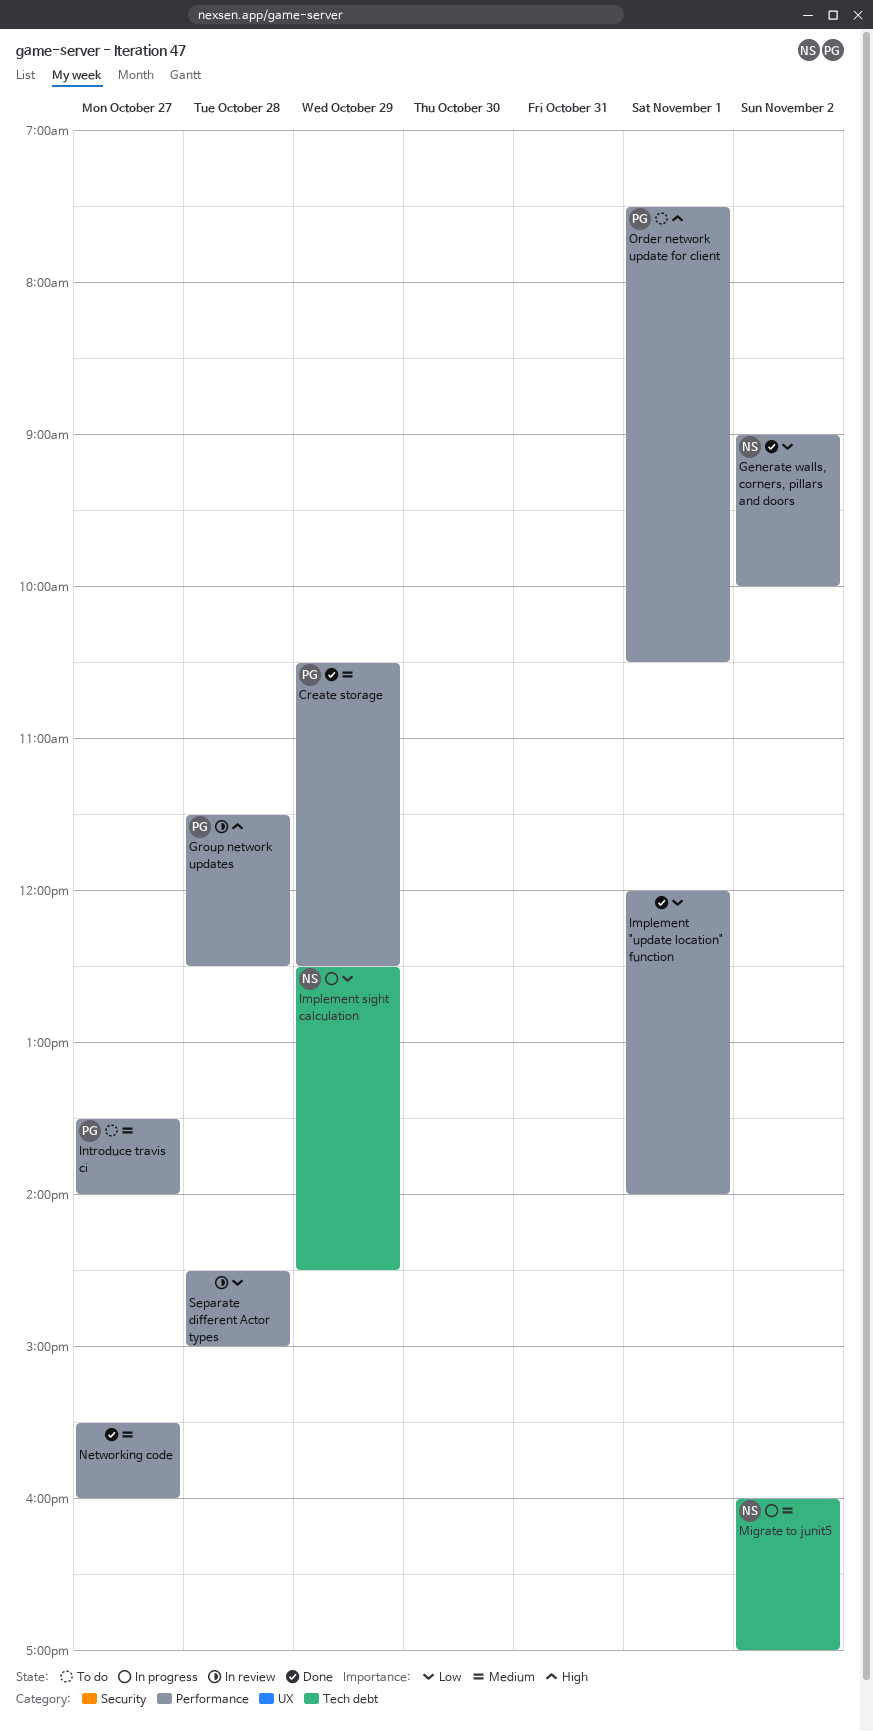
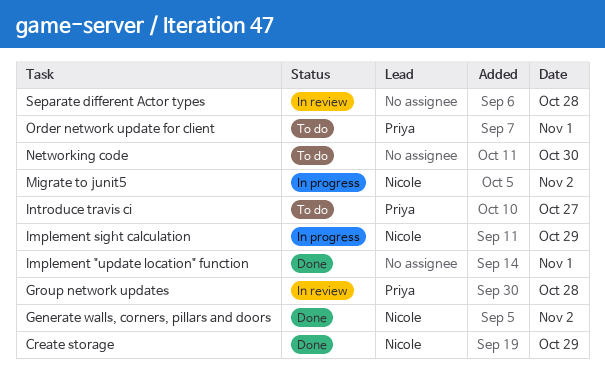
Create storage, owner: Priya -> Nicole
Networking code, status: Done -> To do
Networking code, day: Oct 27 -> Oct 30

